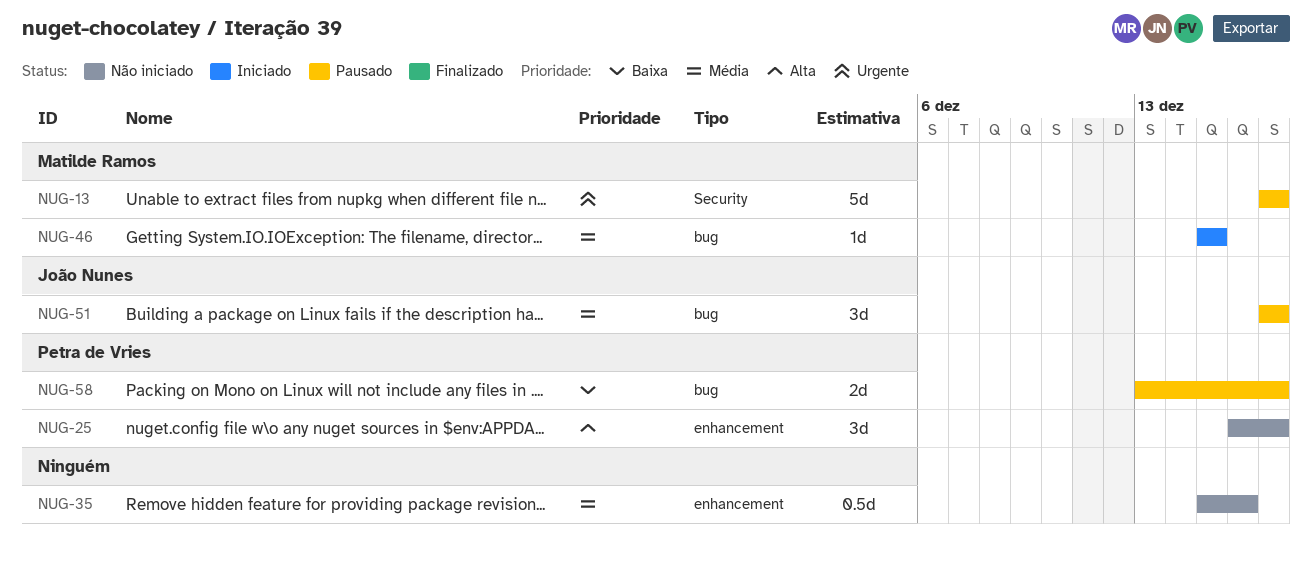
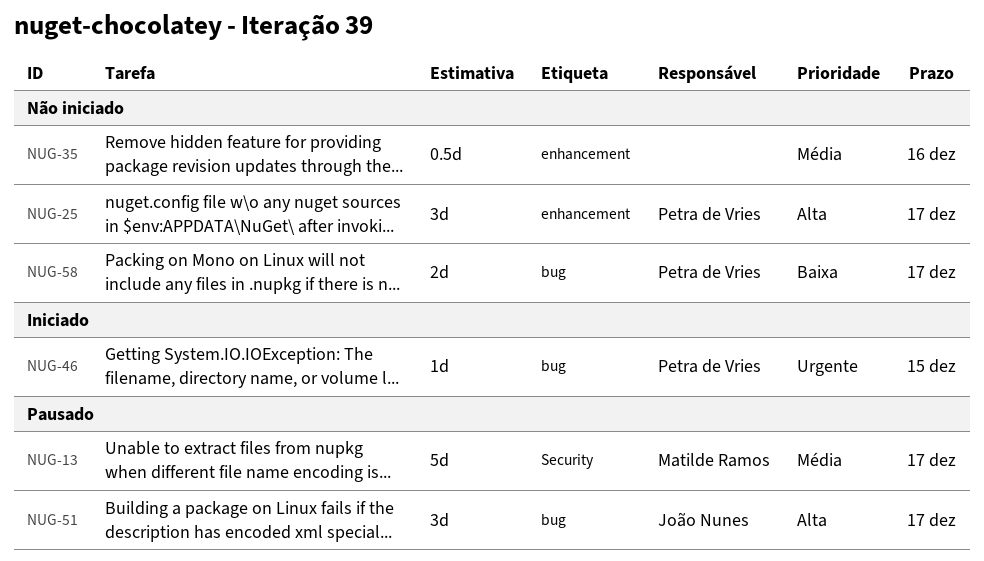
NUG-13, priority: Urgente -> Média
NUG-46, owner: Matilde Ramos -> Petra de Vries
NUG-46, priority: Média -> Urgente
NUG-51, priority: Média -> Alta
NUG-58, status: Pausado -> Não iniciado

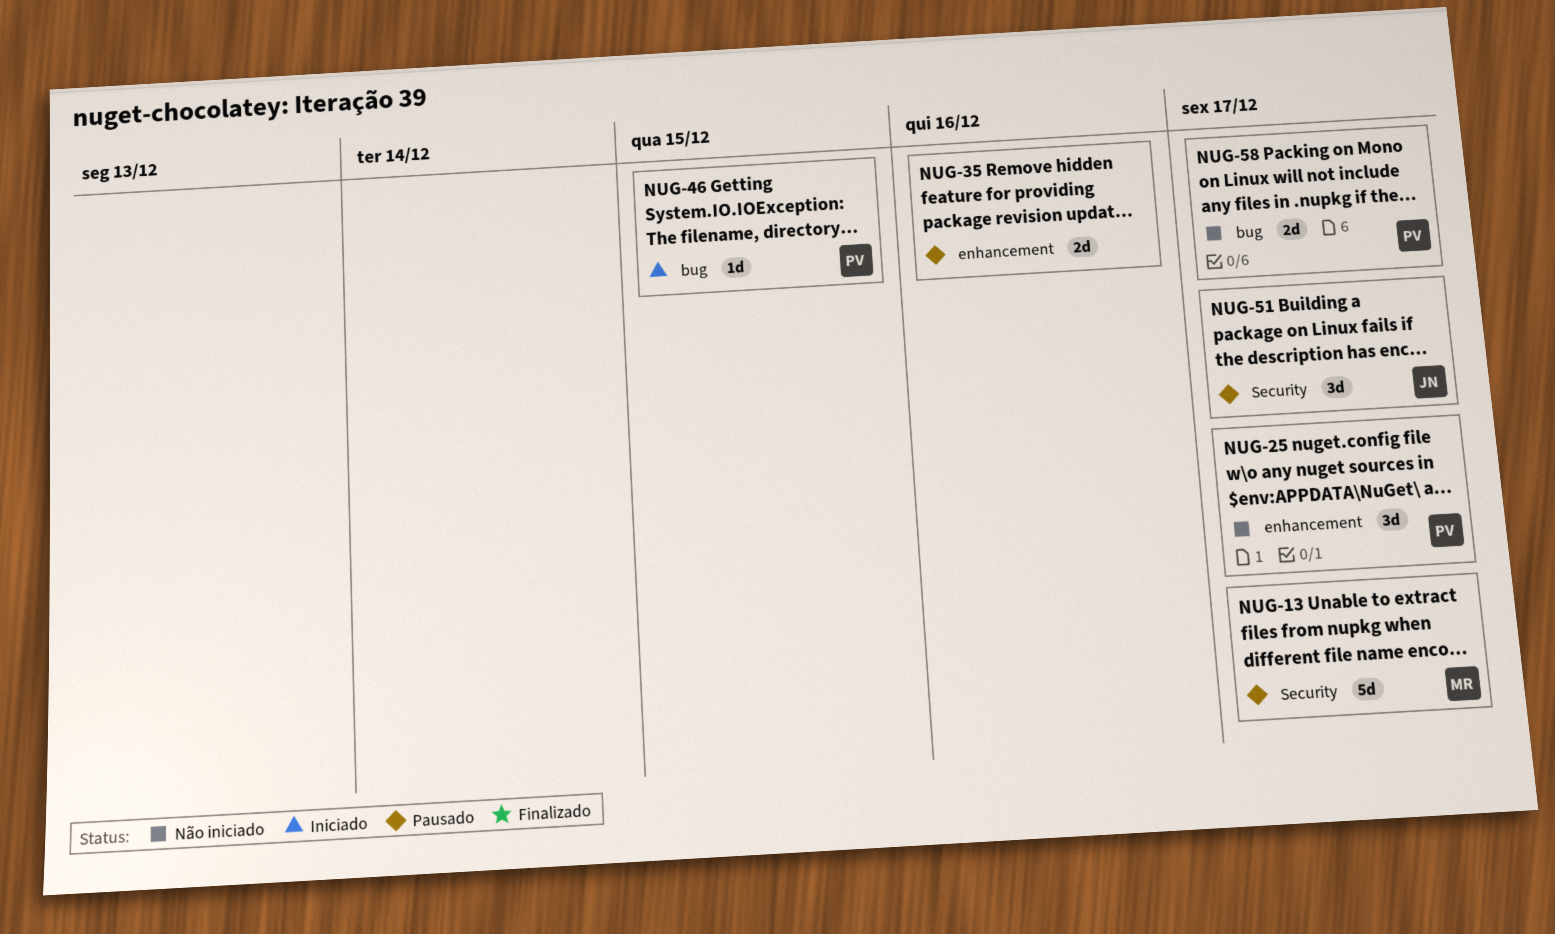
NUG-35, status: Não iniciado -> Pausado
NUG-35, estimate: 0.5d -> 2d
NUG-51, label: bug -> Security

